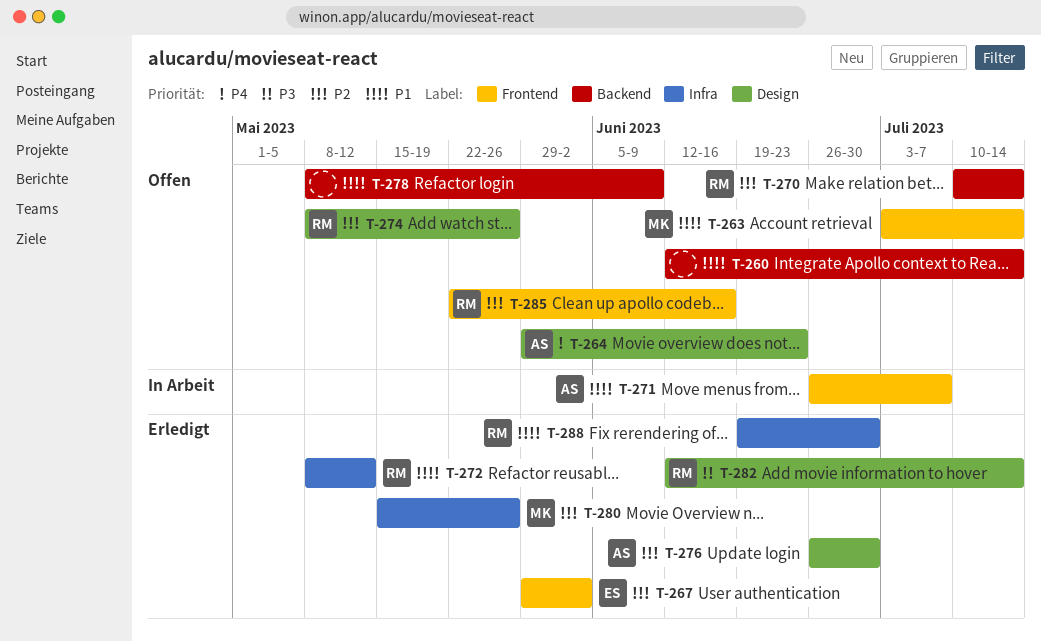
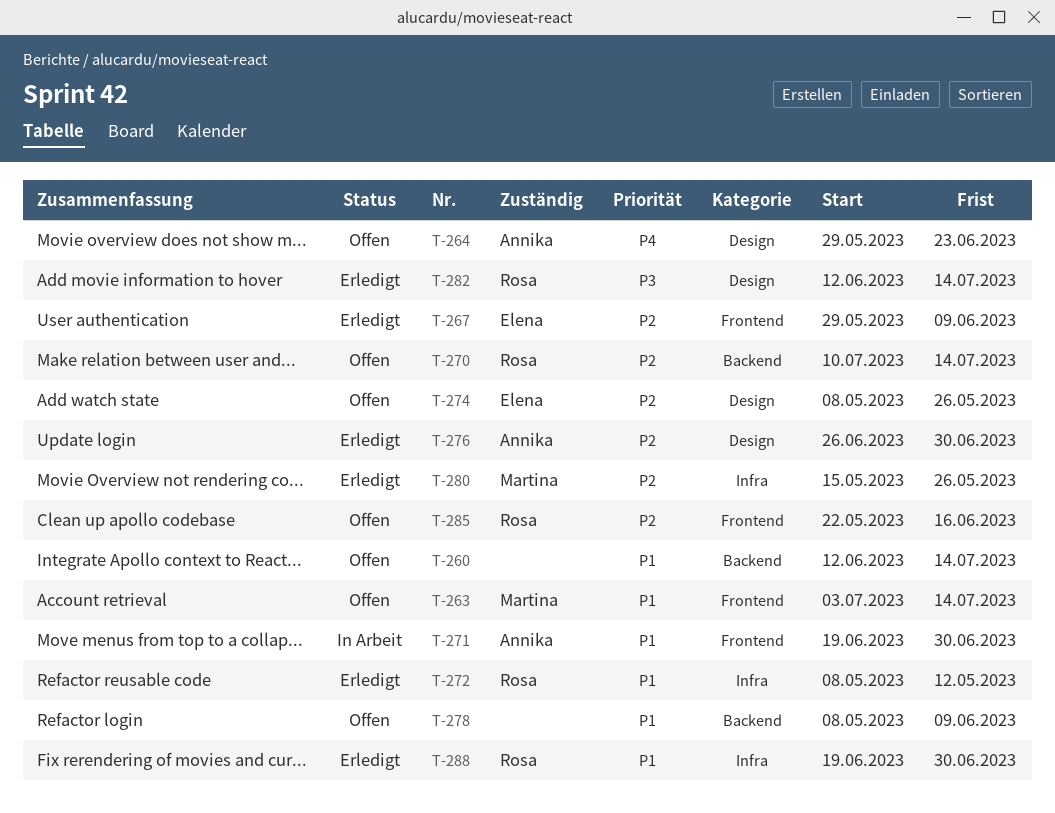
T-267, due: Jun 2 -> Jun 9
T-271, start: Jun 26 -> Jun 19
T-271, due: Jul 7 -> Jun 30
T-274, owner: Rosa -> Elena

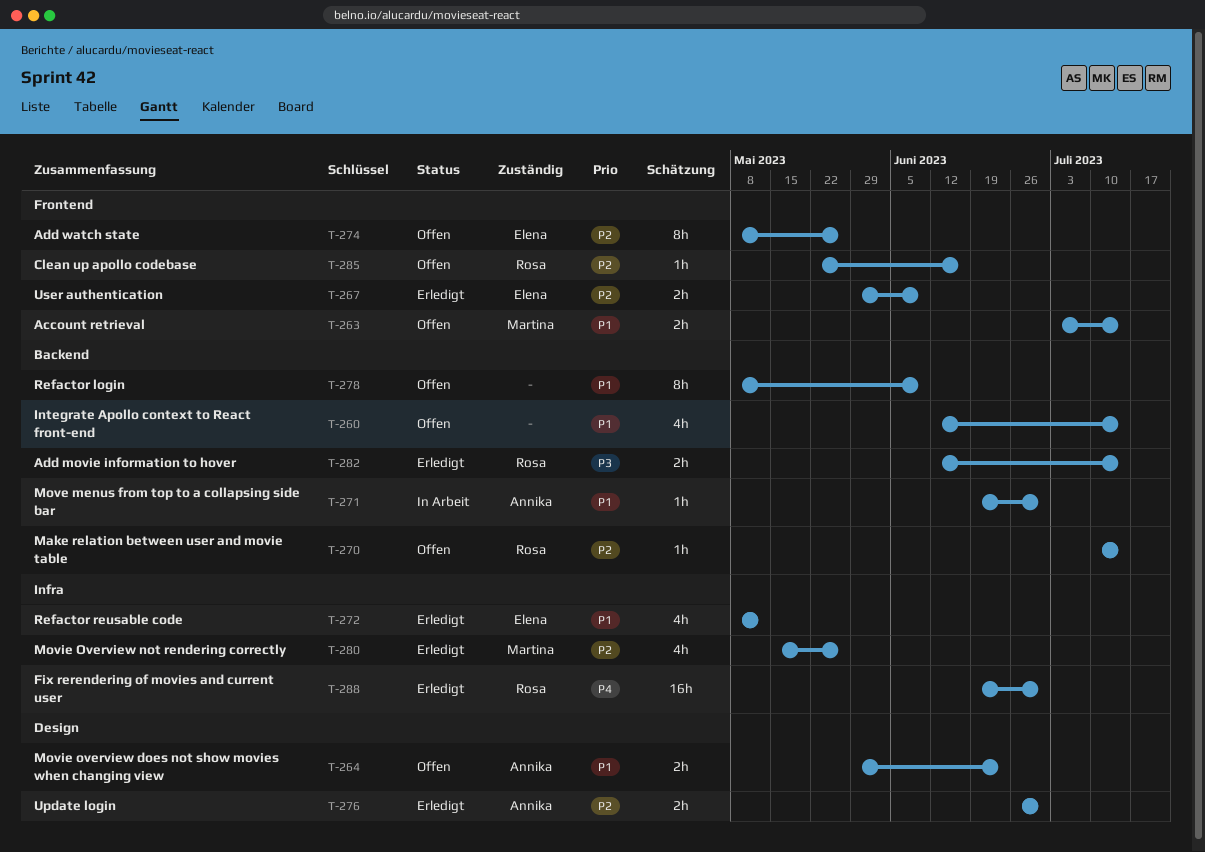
T-264, priority: P4 -> P1
T-271, label: Frontend -> Backend
T-272, owner: Rosa -> Elena
T-274, label: Design -> Frontend
T-282, label: Design -> Backend
T-288, priority: P1 -> P4

